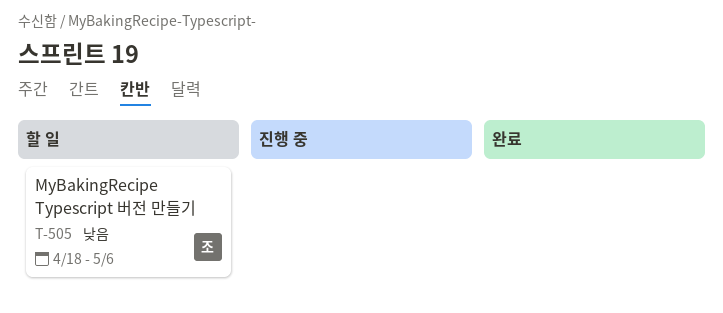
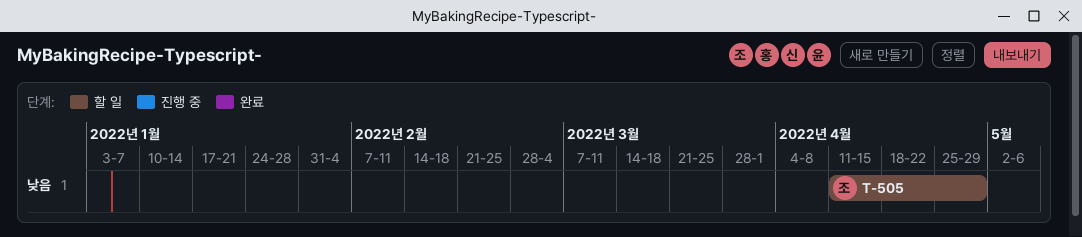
T-505, start: Apr 18 -> Apr 11
T-505, due: May 6 -> Apr 29

